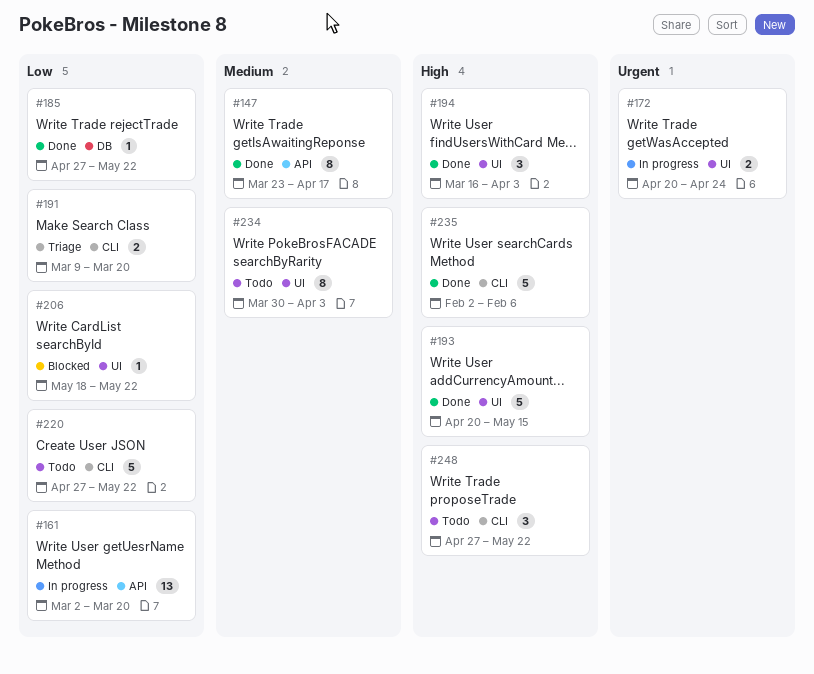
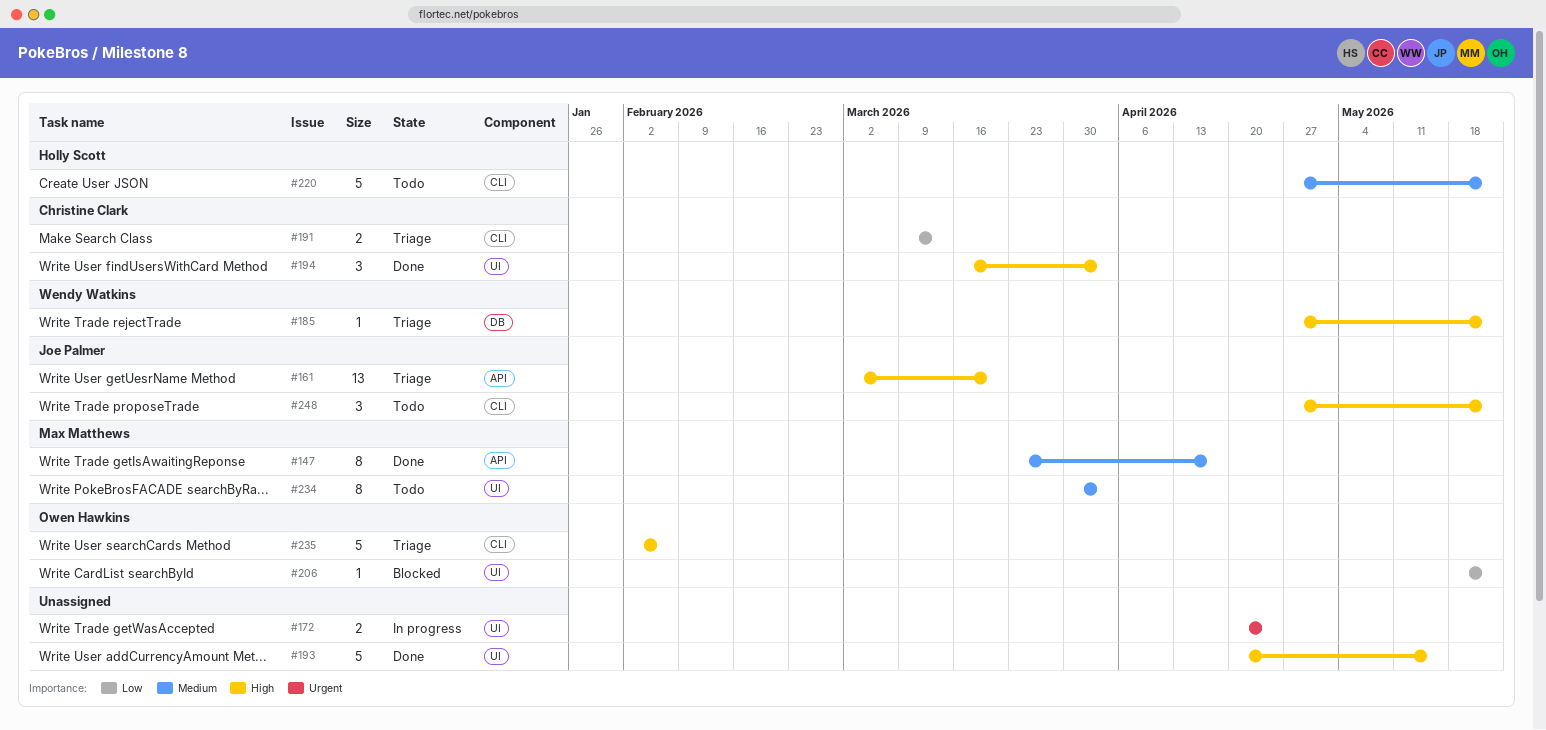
#161, status: In progress -> Triage
#161, priority: Low -> High
#185, status: Done -> Triage
#185, priority: Low -> High
#191, due: Mar 20 -> Mar 13
#220, priority: Low -> Medium
#235, status: Done -> Triage

